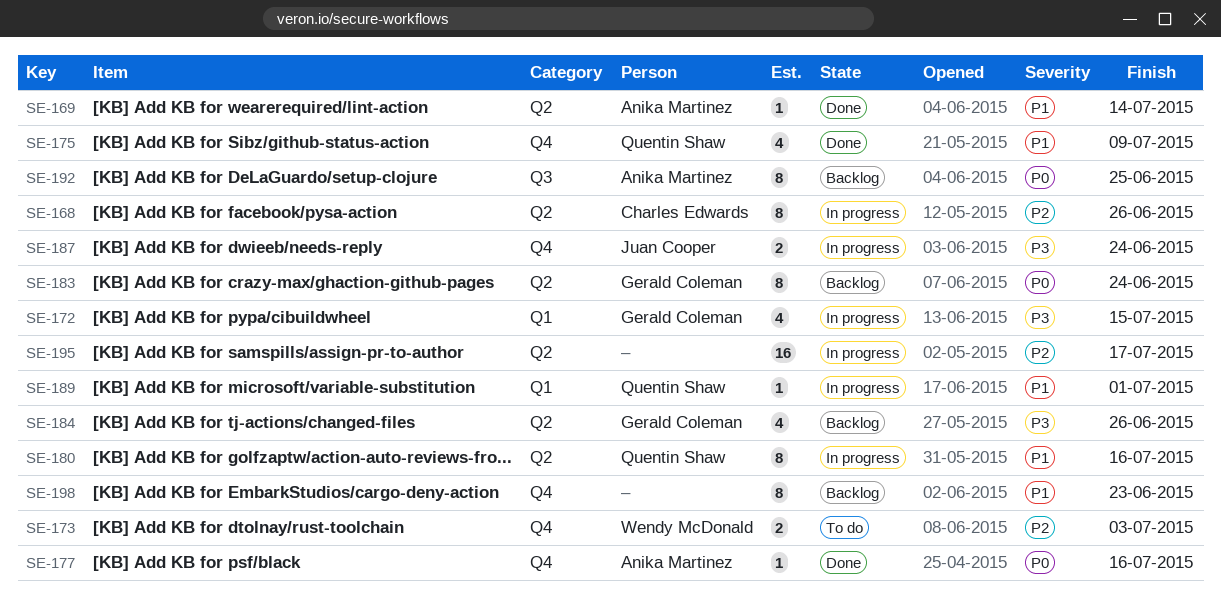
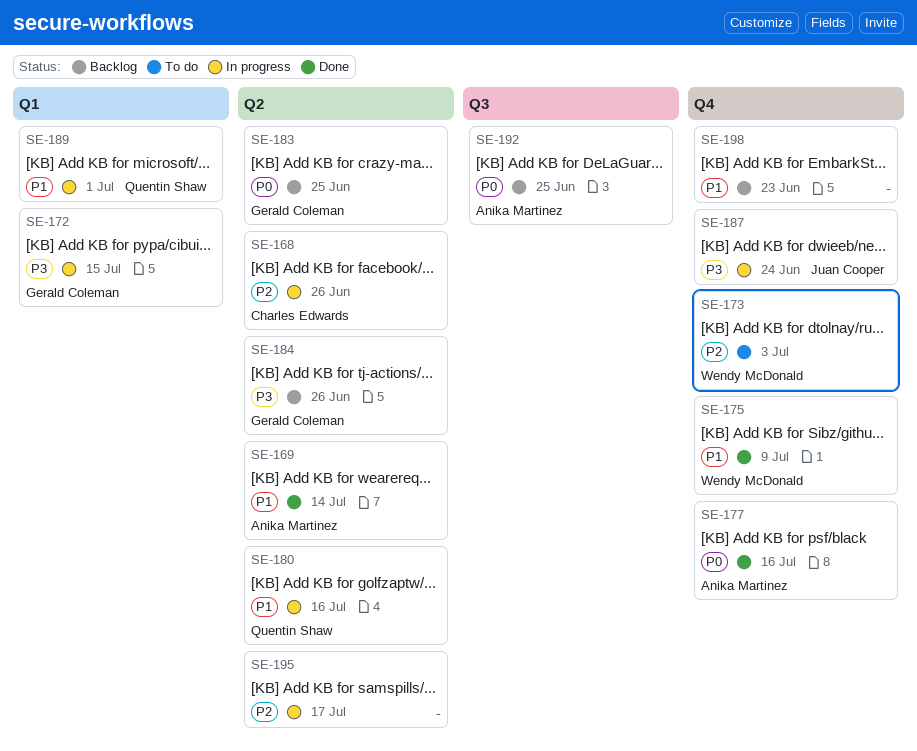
SE-175, owner: Quentin Shaw -> Wendy McDonald
SE-183, due: Jun 24 -> Jun 25

